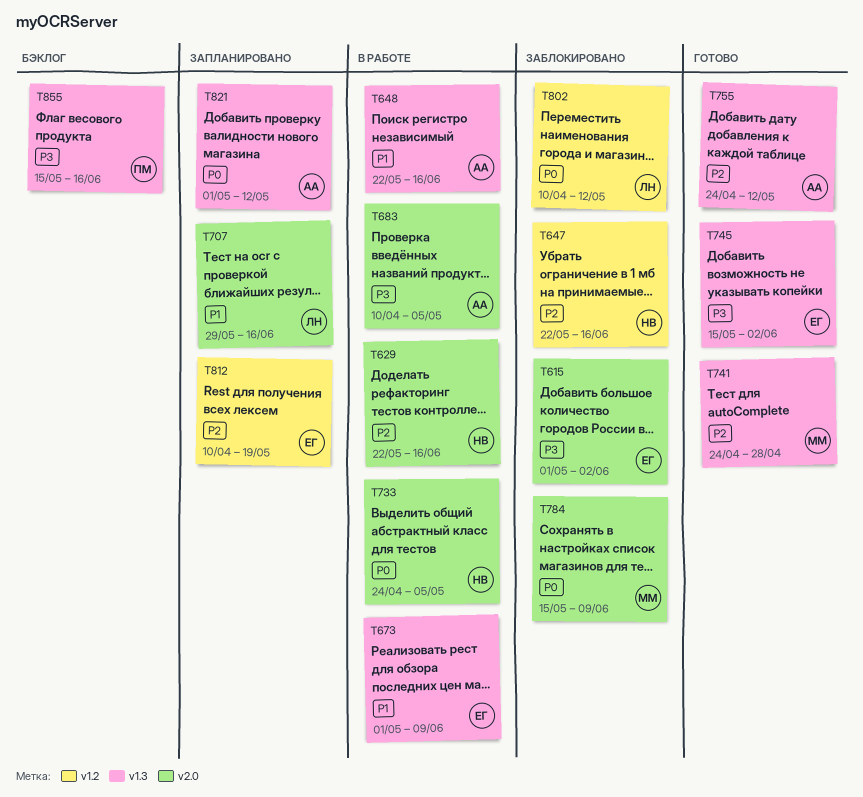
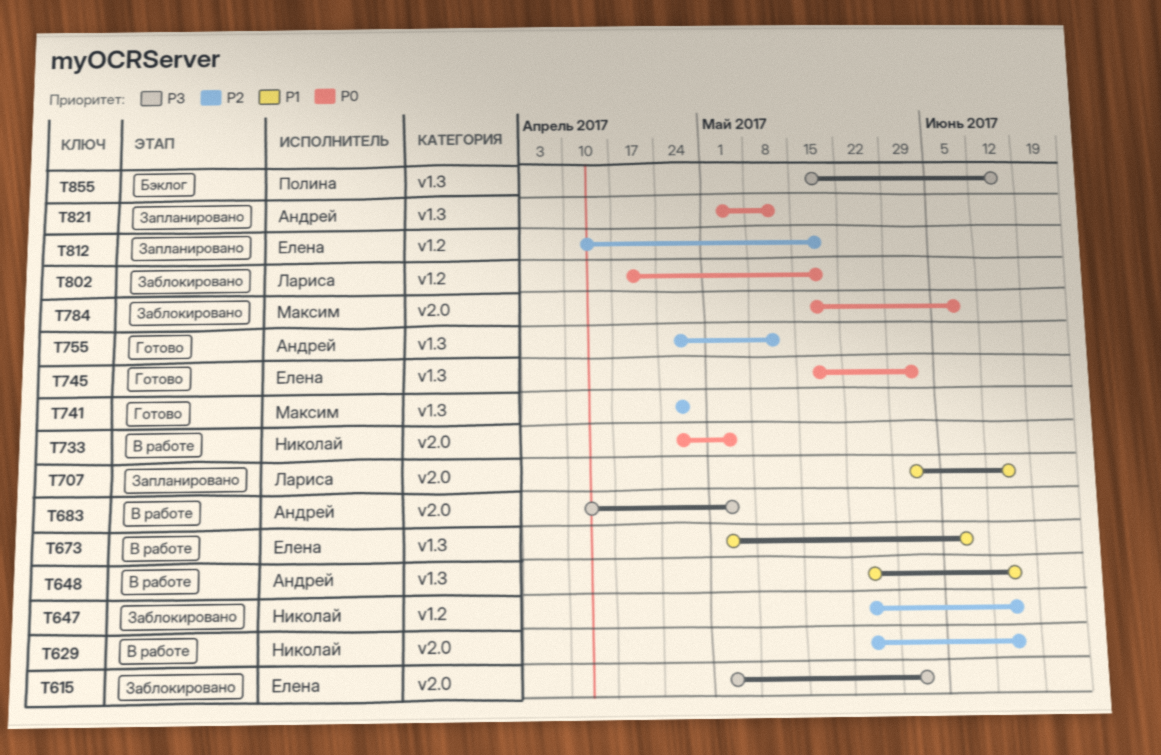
T745, priority: P3 -> P0
T802, start: Apr 10 -> Apr 17
T802, due: May 12 -> May 19

